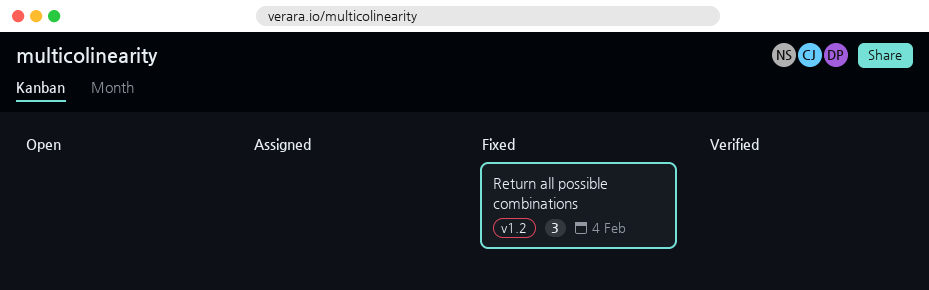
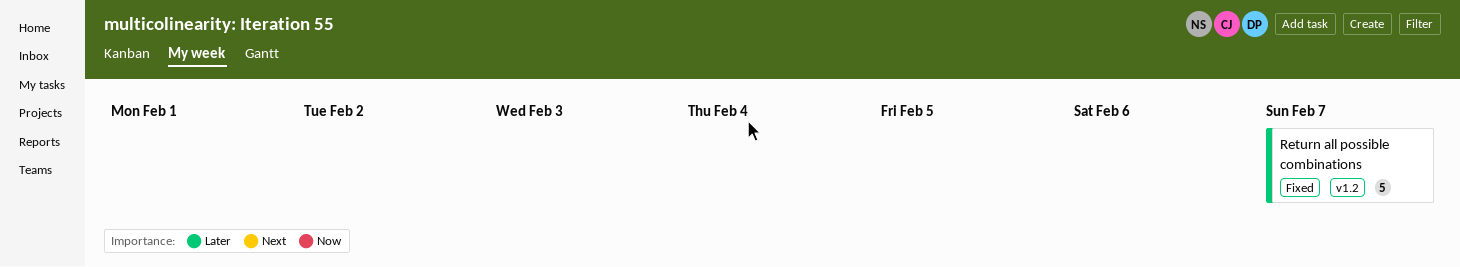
Return all possible combinations, estimate: 3 -> 5
Return all possible combinations, due: Feb 4 -> Feb 7

